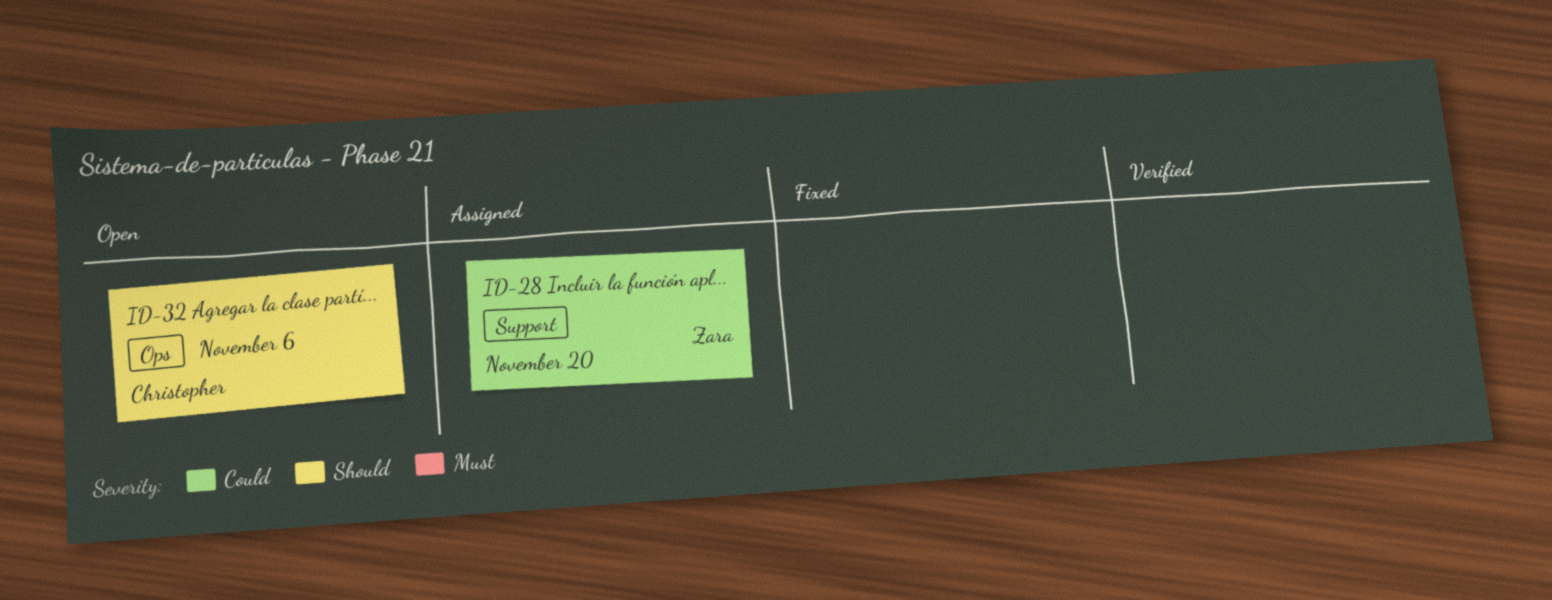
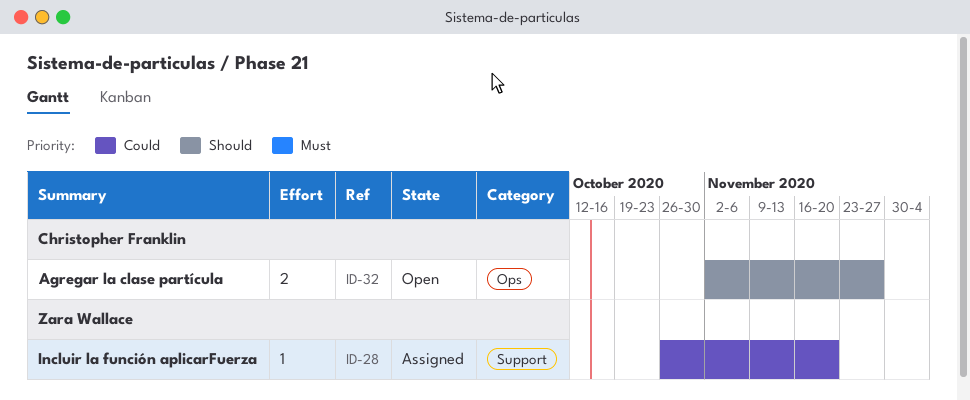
ID-32, due: Nov 6 -> Nov 27

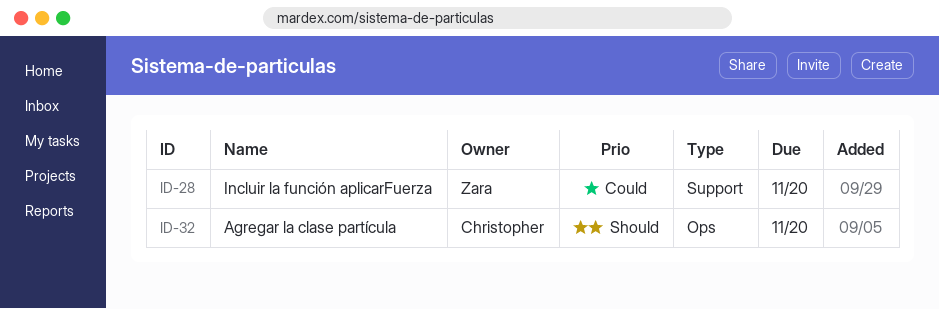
ID-32, due: Nov 27 -> Nov 20

